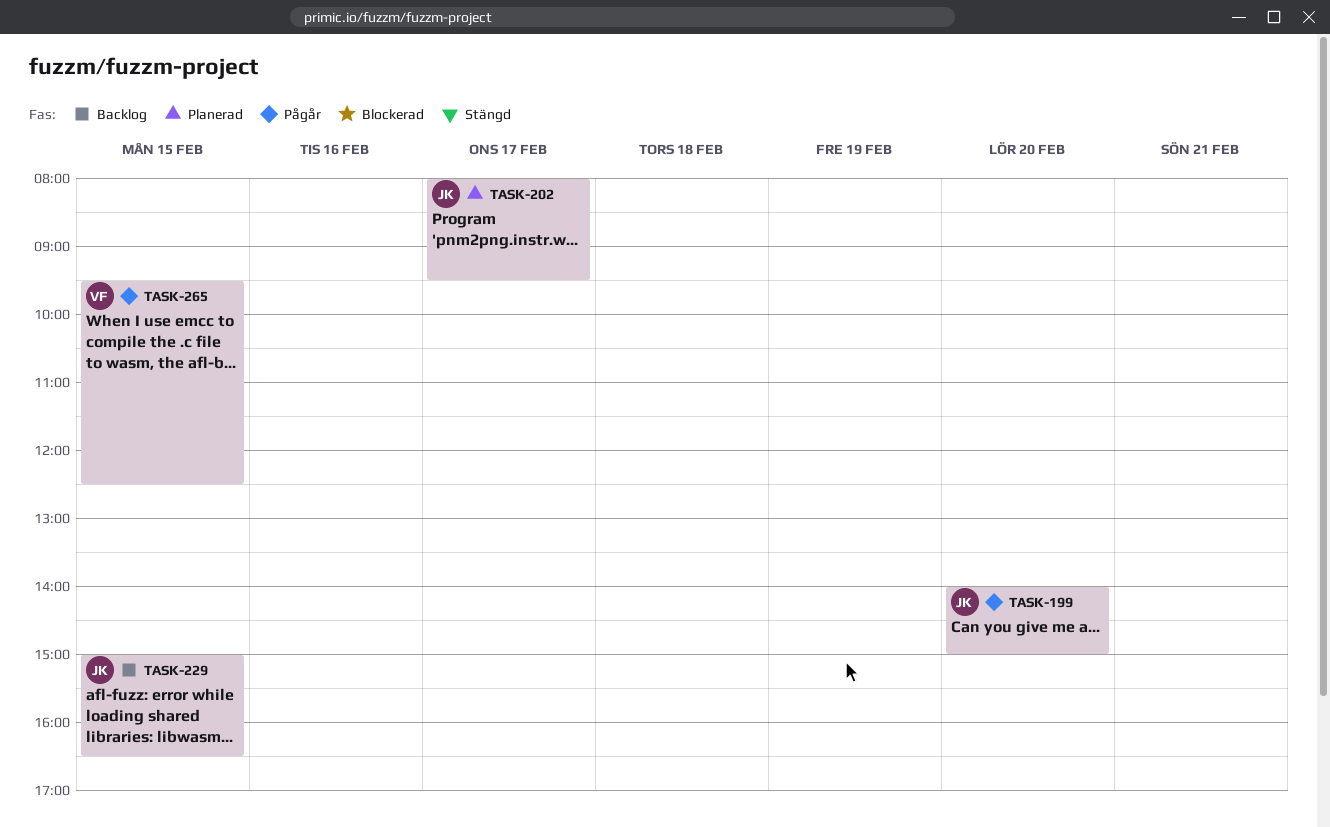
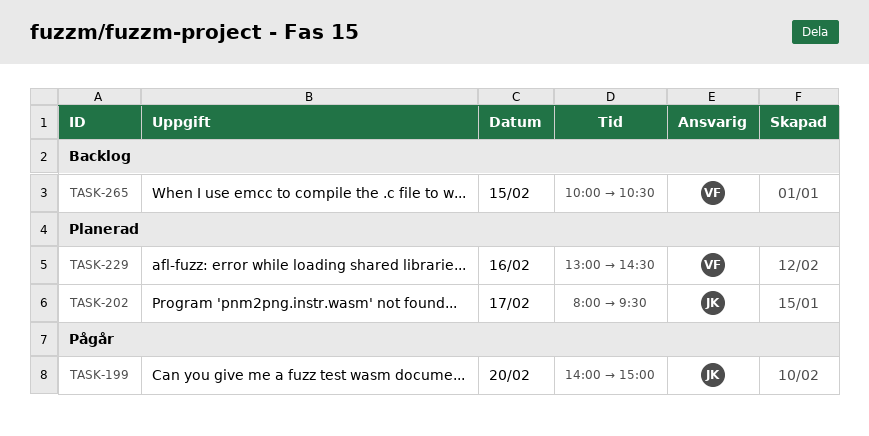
TASK-229, status: Backlog -> Planerad
TASK-229, owner: JK -> VF
TASK-229, day: Feb 15 -> Feb 16
TASK-229, begins: 15:00 -> 13:00
TASK-229, ends: 16:30 -> 14:30
TASK-265, status: Pågår -> Backlog
TASK-265, begins: 09:30 -> 10:00
TASK-265, ends: 12:30 -> 10:30

